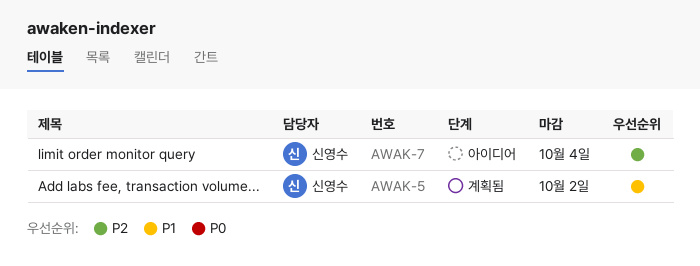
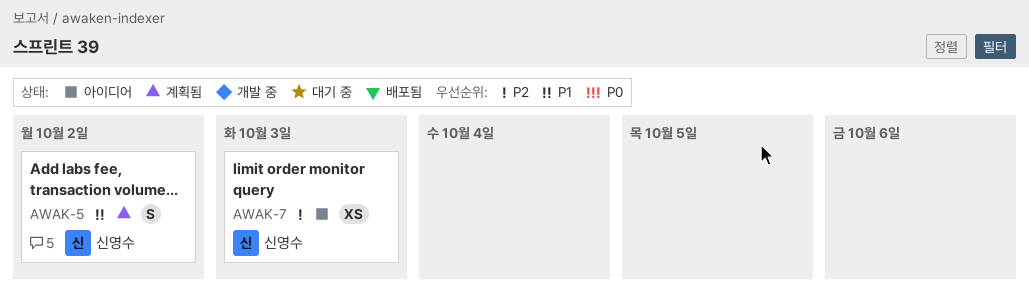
AWAK-7, due: Oct 4 -> Oct 3

